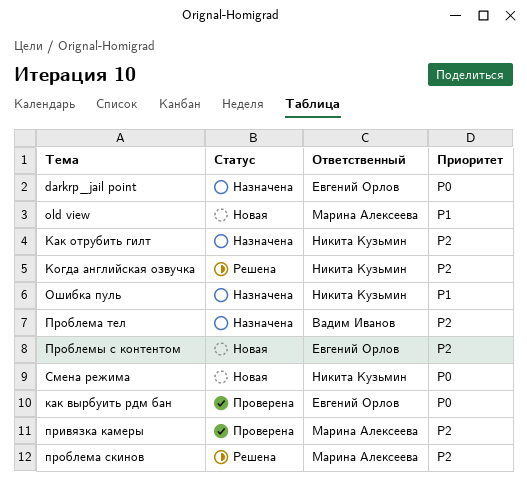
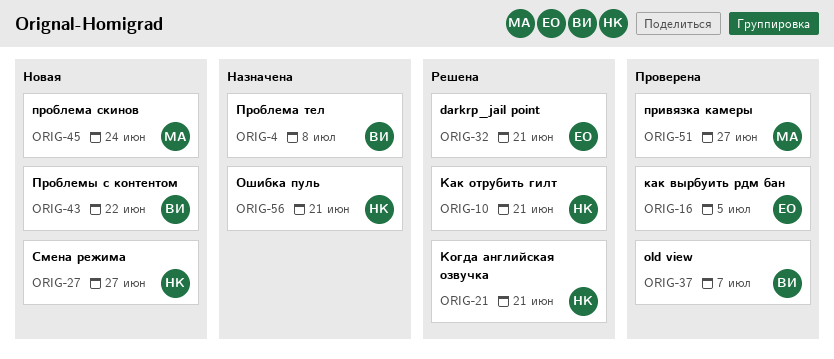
darkrp_jail point, status: Назначена -> Решена
old view, status: Новая -> Проверена
old view, owner: Марина Алексеева -> Вадим Иванов
Как отрубить гилт, status: Назначена -> Решена
проблема скинов, status: Решена -> Новая
Проблемы с контентом, owner: Евгений Орлов -> Вадим Иванов

